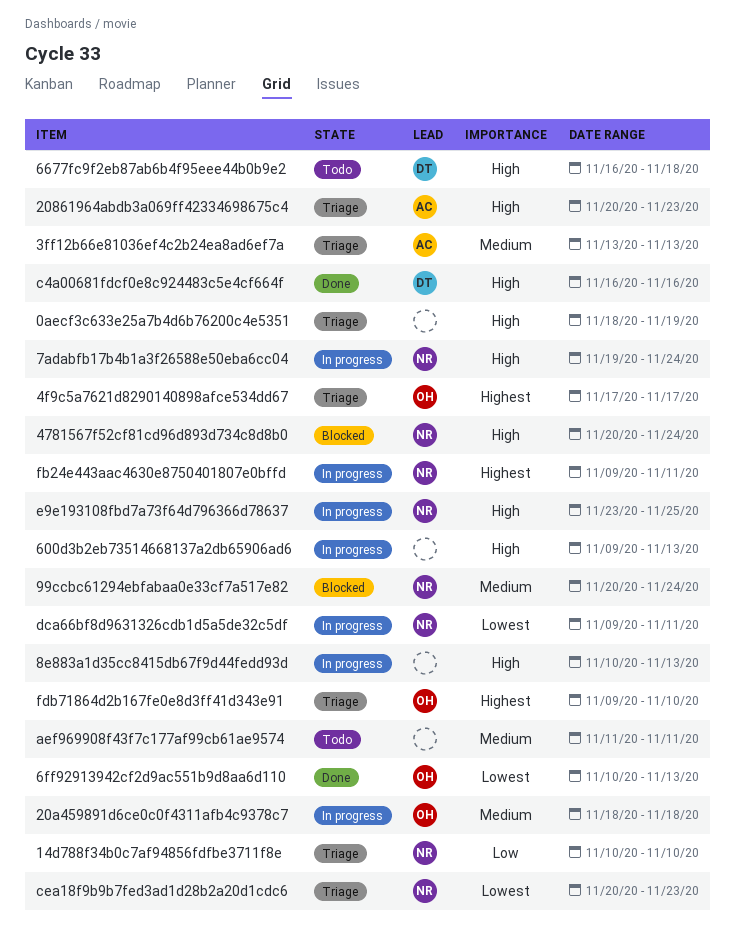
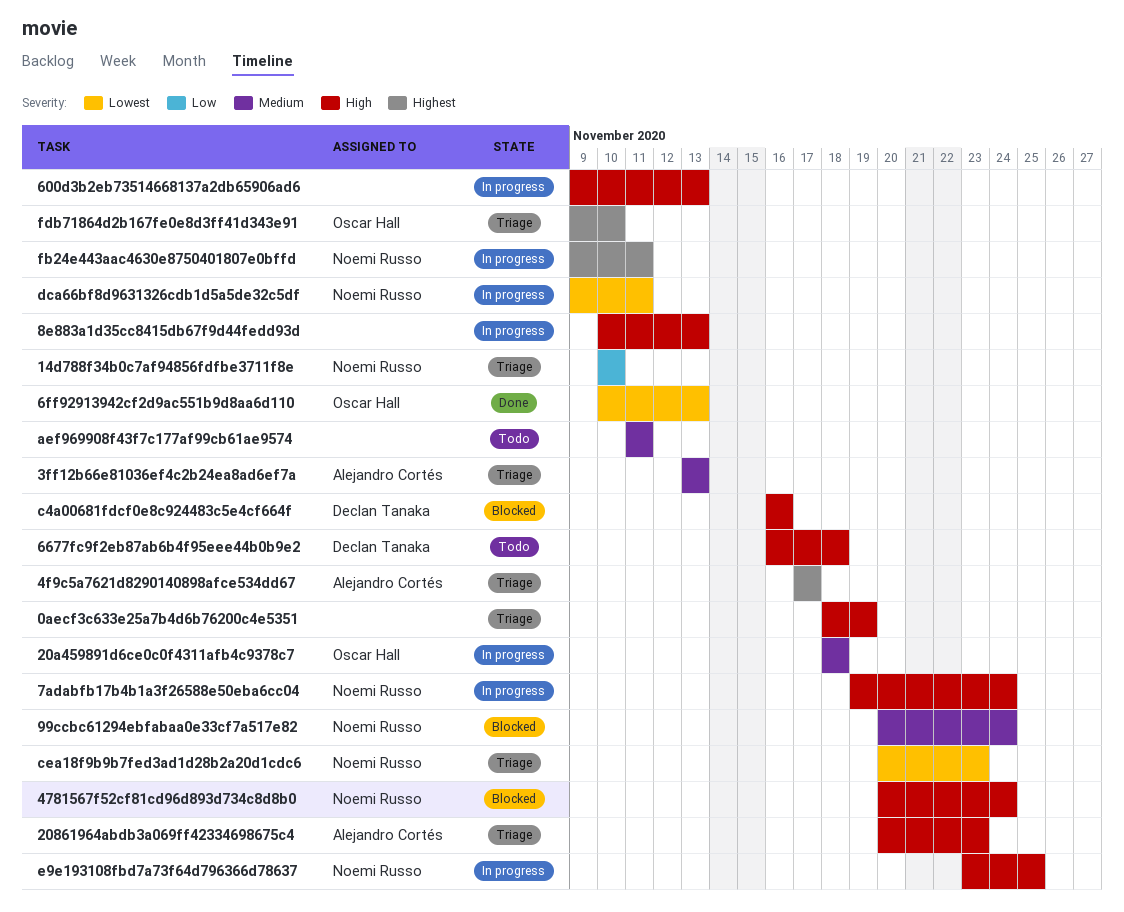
4f9c5a7621d8290140898afce534dd67, owner: Oscar Hall -> Alejandro Cortés
c4a00681fdcf0e8c924483c5e4cf664f, status: Done -> Blocked

